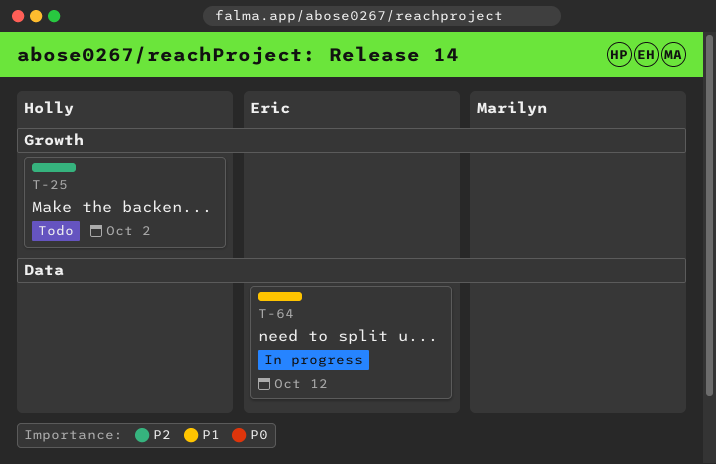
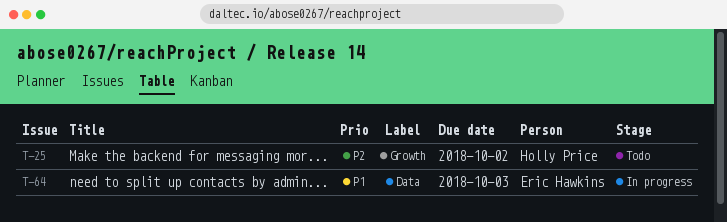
T-64, due: Oct 12 -> Oct 3

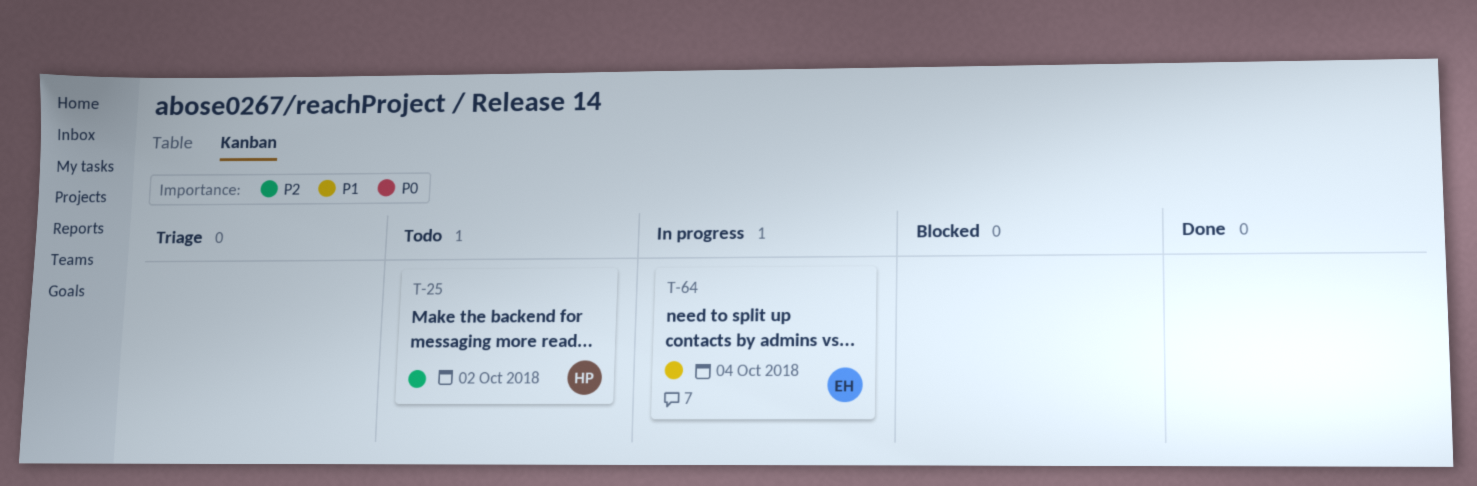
T-64, due: Oct 3 -> Oct 4

